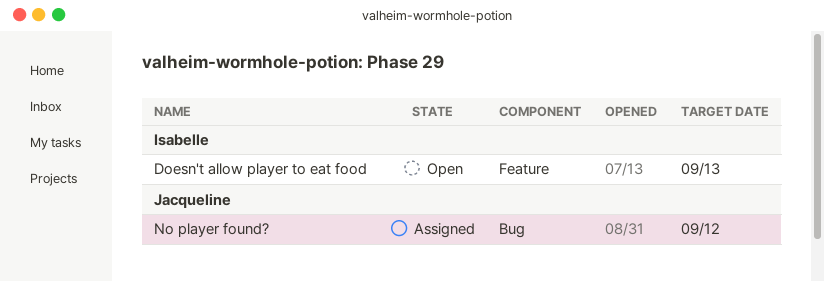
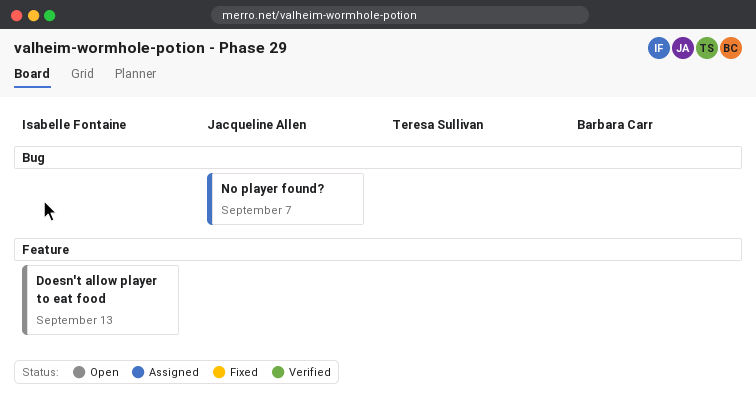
No player found?, due: Sep 12 -> Sep 7

